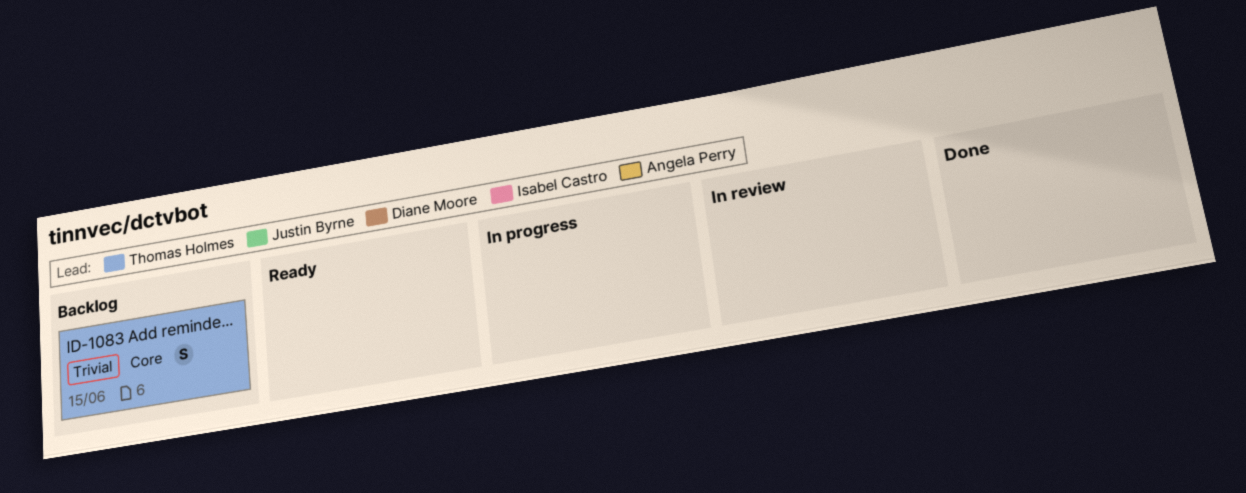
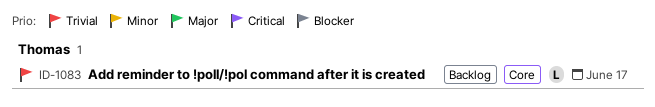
ID-1083, estimate: S -> L
ID-1083, due: Jun 15 -> Jun 17

